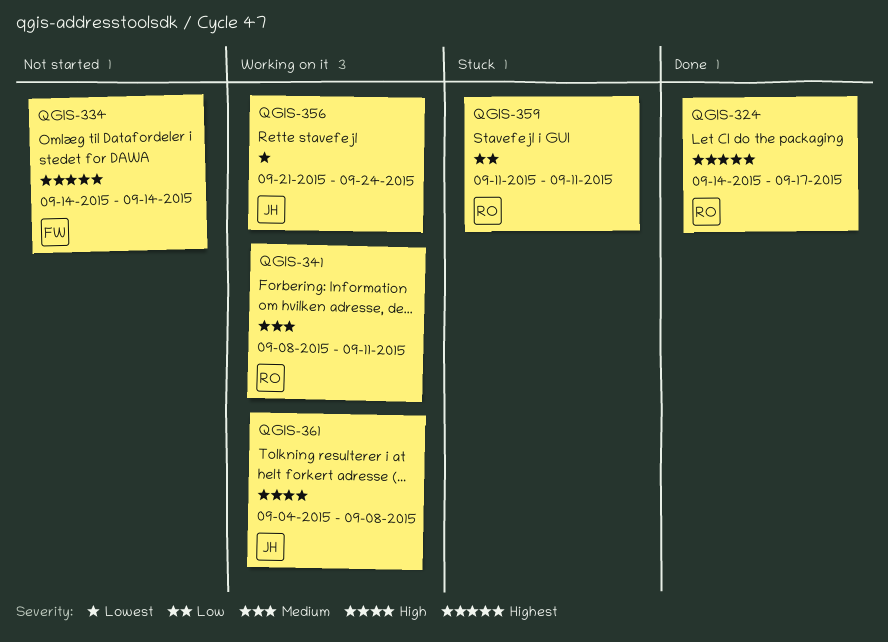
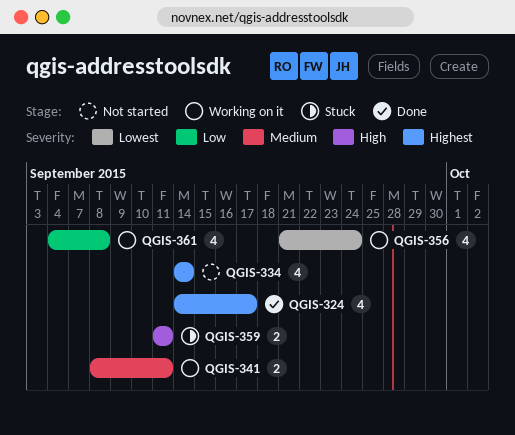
QGIS-359, priority: Low -> High
QGIS-361, priority: High -> Low

